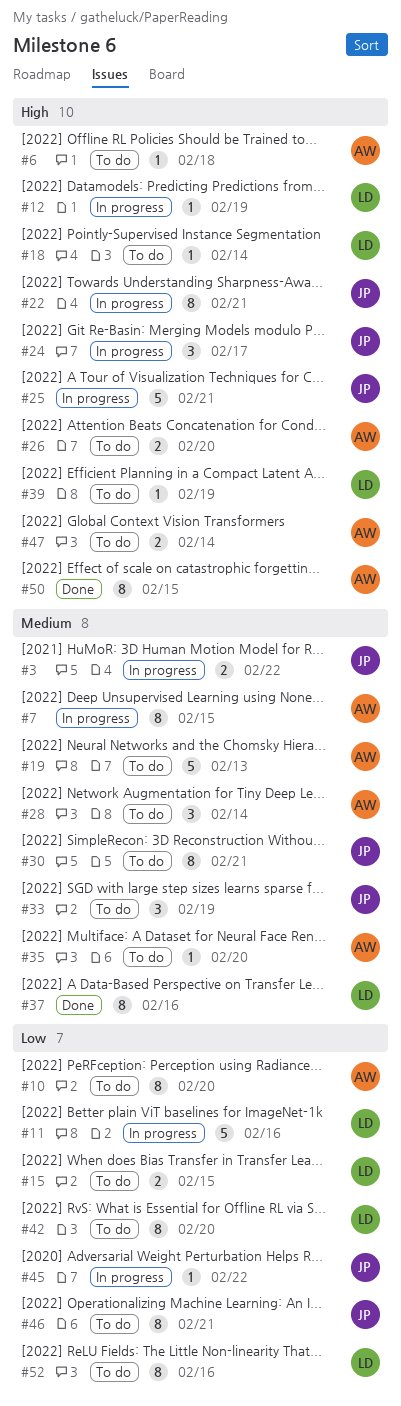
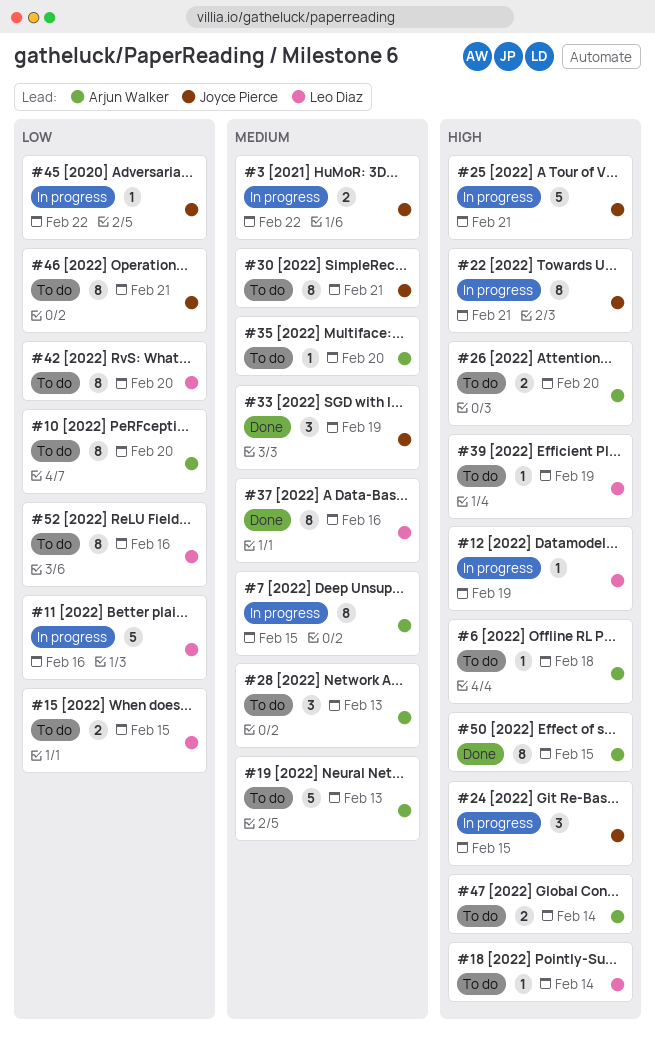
#24, due: Feb 17 -> Feb 15
#28, due: Feb 14 -> Feb 13
#33, status: To do -> Done

